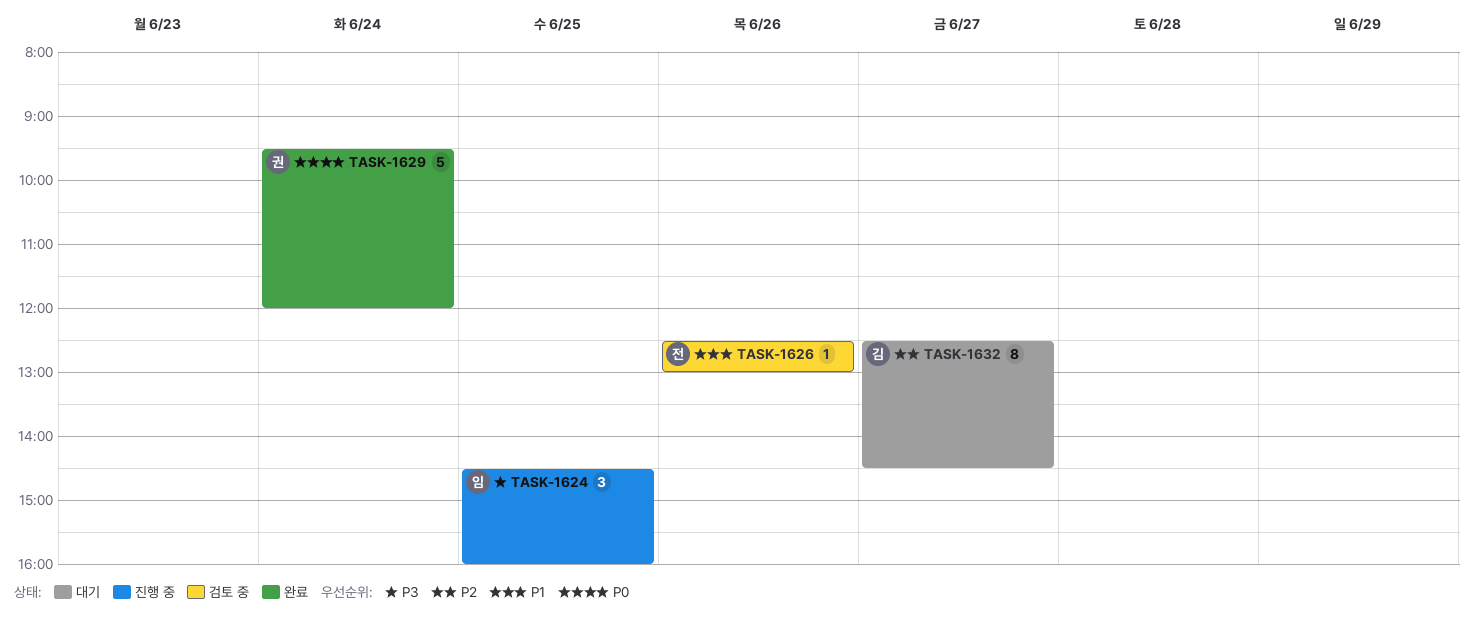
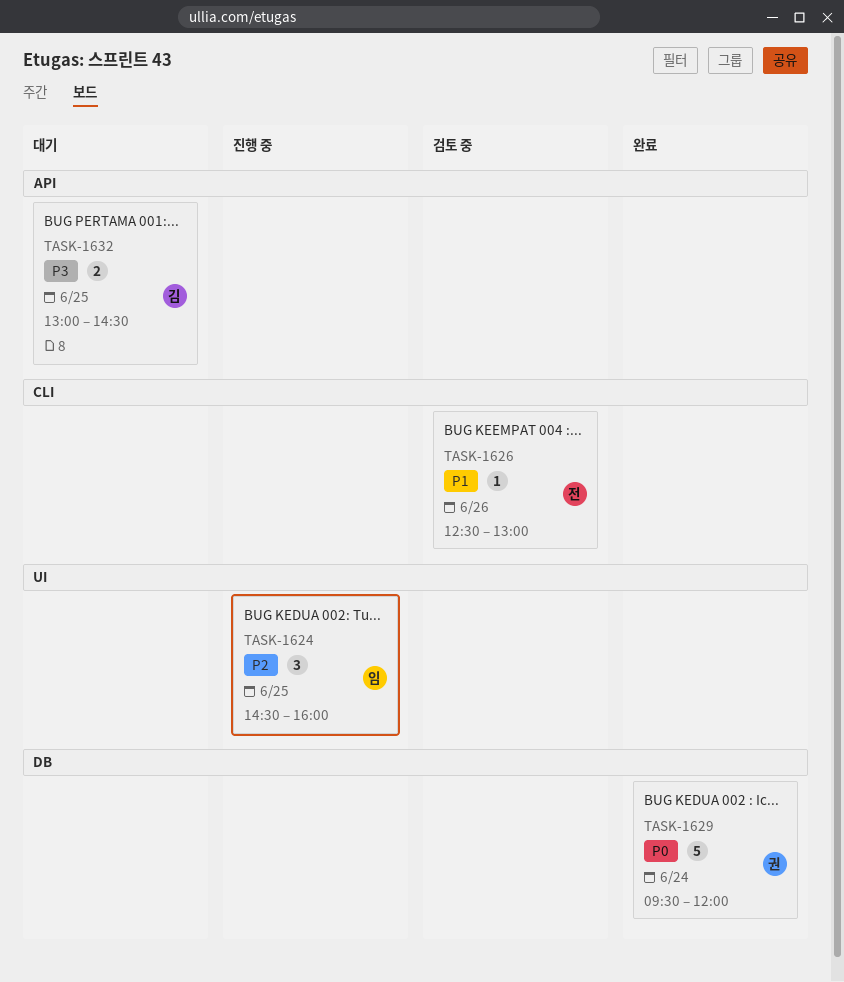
TASK-1624, priority: P3 -> P2
TASK-1632, priority: P2 -> P3
TASK-1632, estimate: 8 -> 2
TASK-1632, day: Jun 27 -> Jun 25
TASK-1632, begins: 12:30 -> 13:00

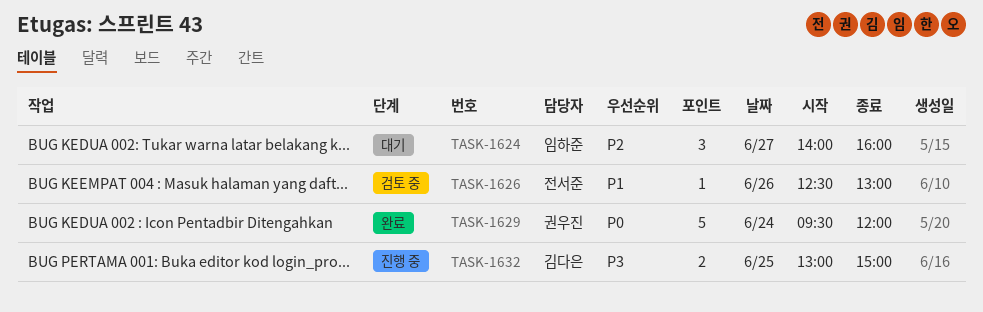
TASK-1624, status: 진행 중 -> 대기
TASK-1624, day: Jun 25 -> Jun 27
TASK-1624, begins: 14:30 -> 14:00
TASK-1632, status: 대기 -> 진행 중
TASK-1632, ends: 14:30 -> 15:00

